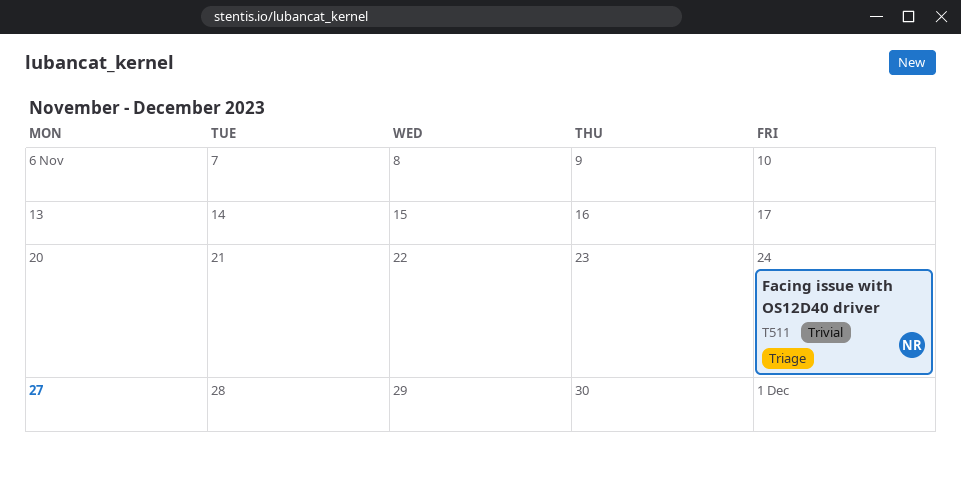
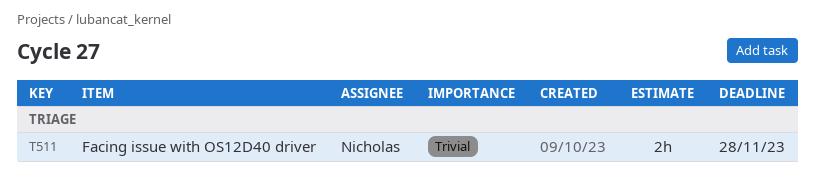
T511, due: Nov 24 -> Nov 28

